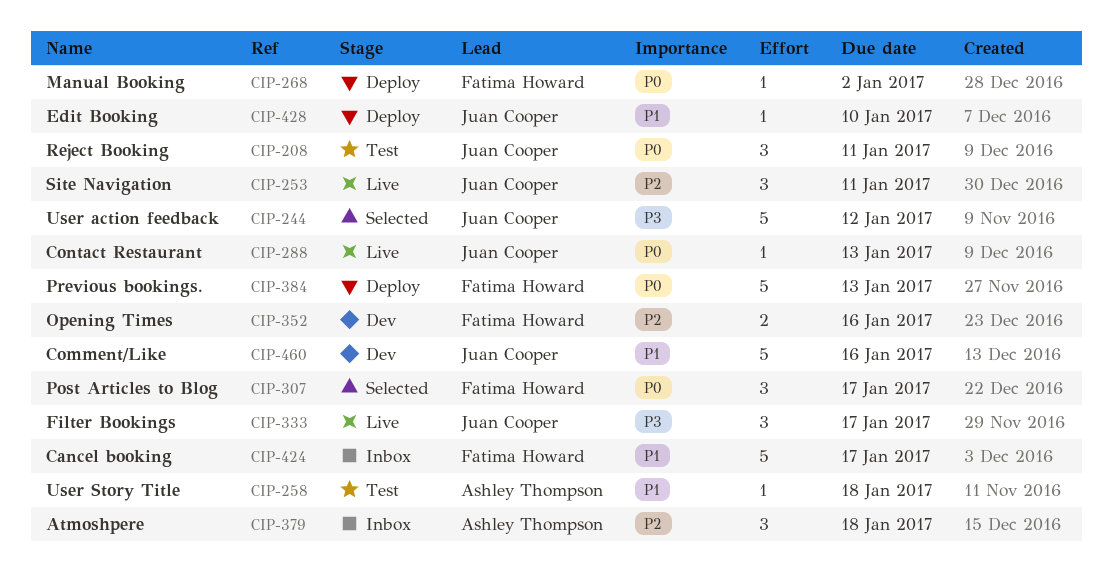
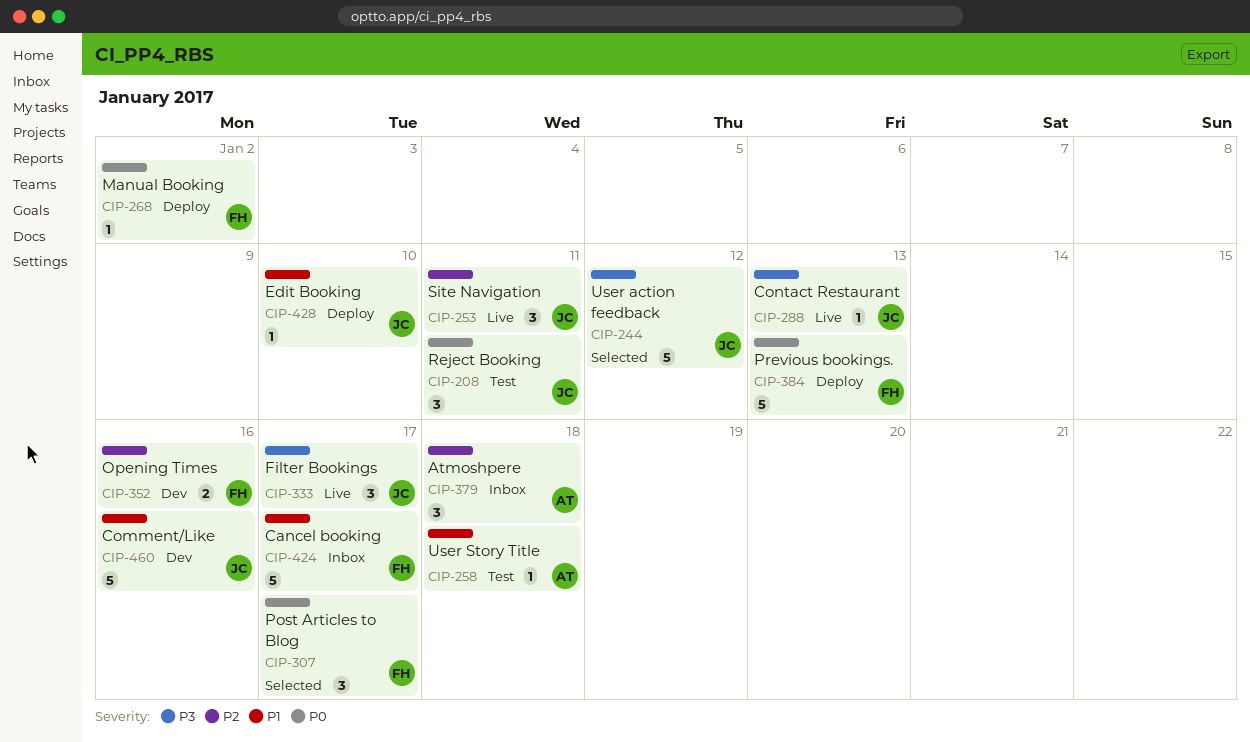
CIP-288, priority: P0 -> P3

